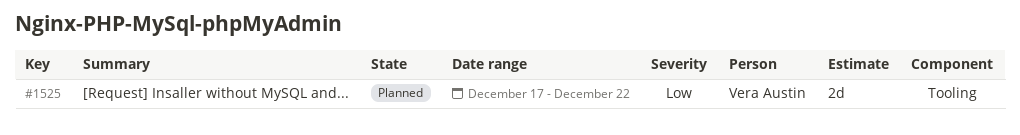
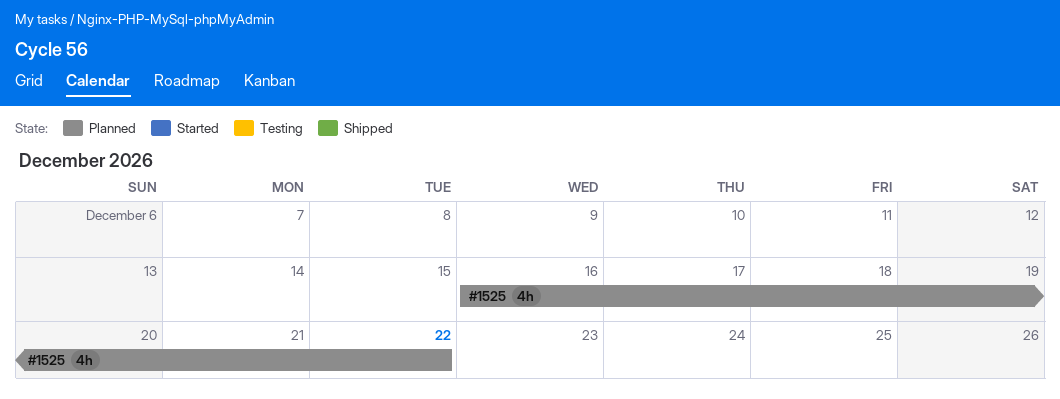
#1525, estimate: 2d -> 4h
#1525, start: Dec 17 -> Dec 16

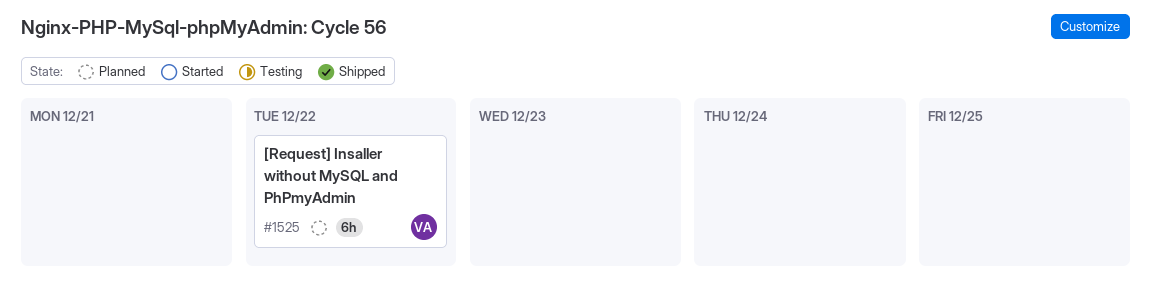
#1525, estimate: 4h -> 6h

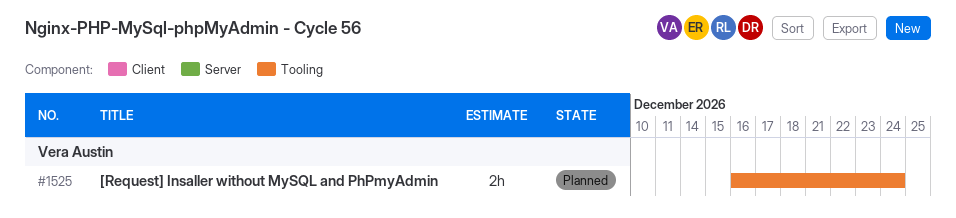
#1525, estimate: 6h -> 2h
#1525, due: Dec 22 -> Dec 24

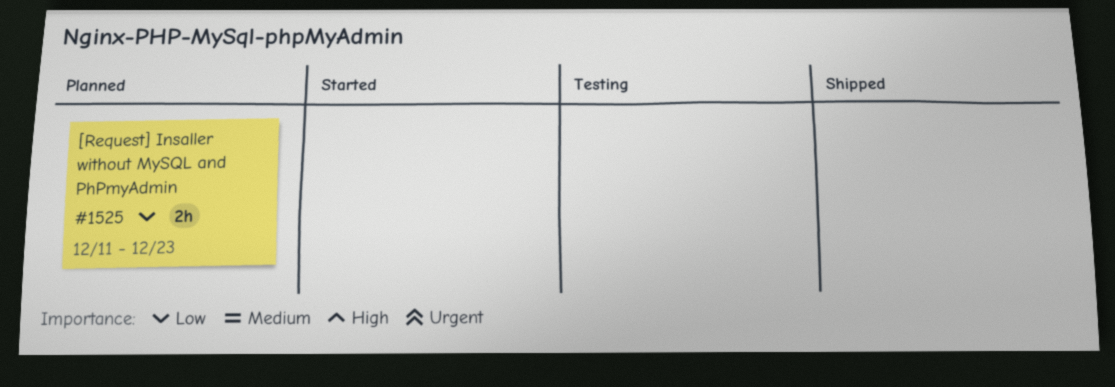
#1525, start: Dec 16 -> Dec 11
#1525, due: Dec 24 -> Dec 23

